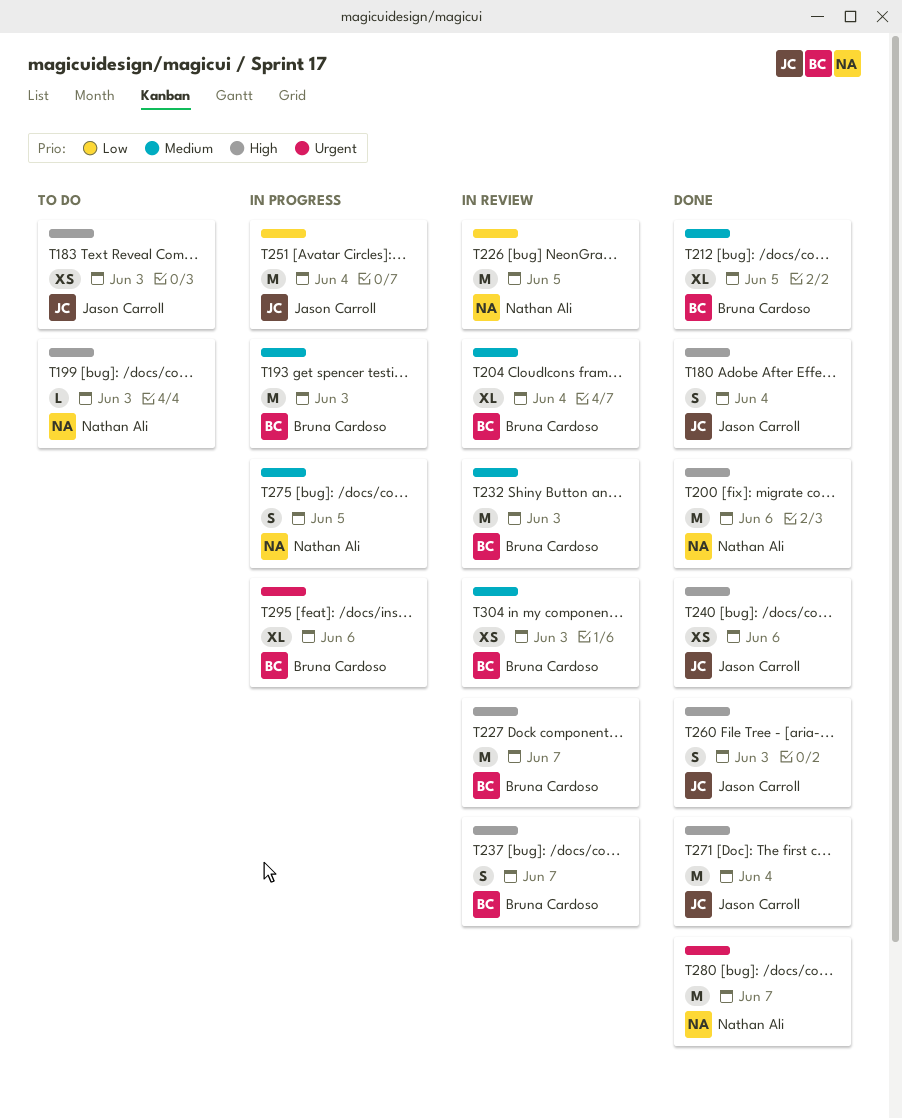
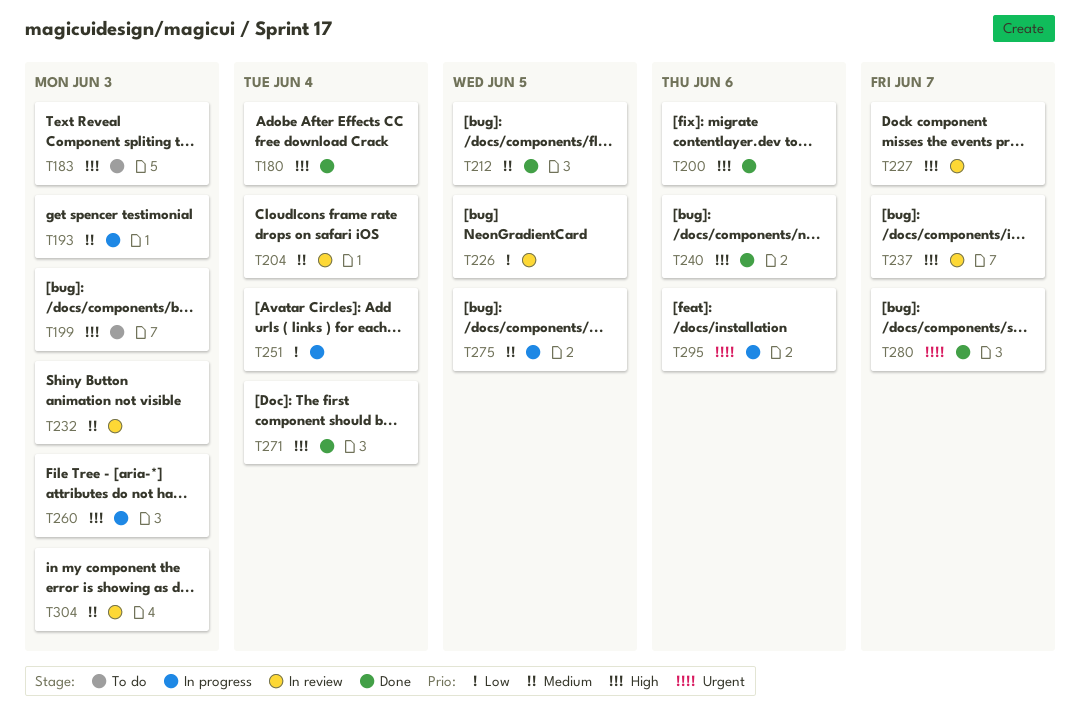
T260, status: Done -> In progress

